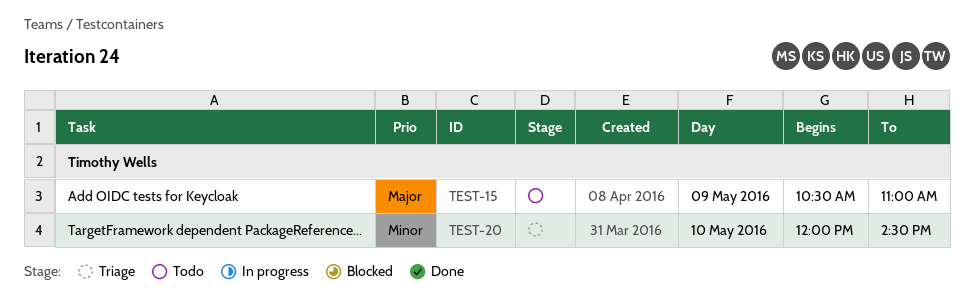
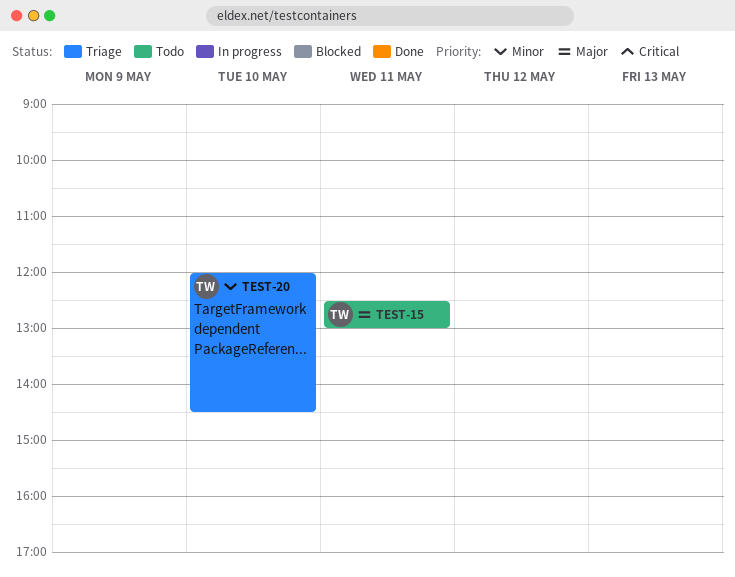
TEST-15, day: May 9 -> May 11
TEST-15, begins: 10:30 -> 12:30
TEST-15, ends: 11:00 -> 13:00

